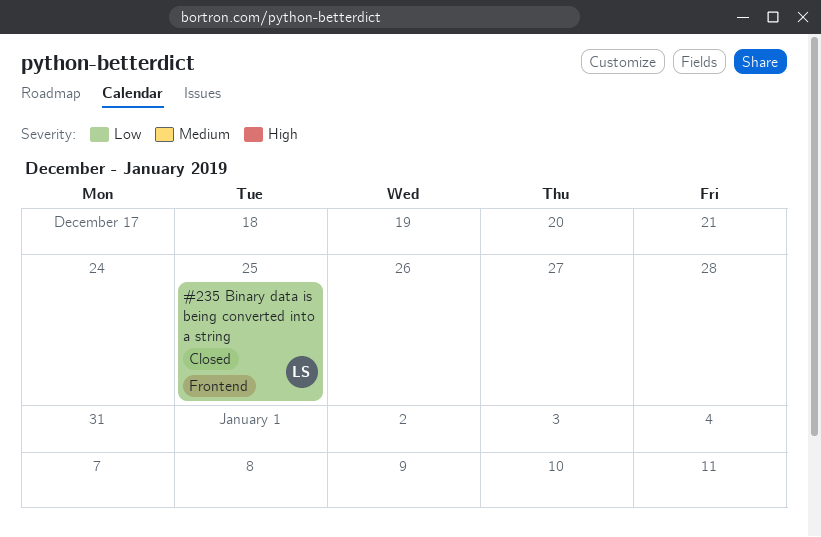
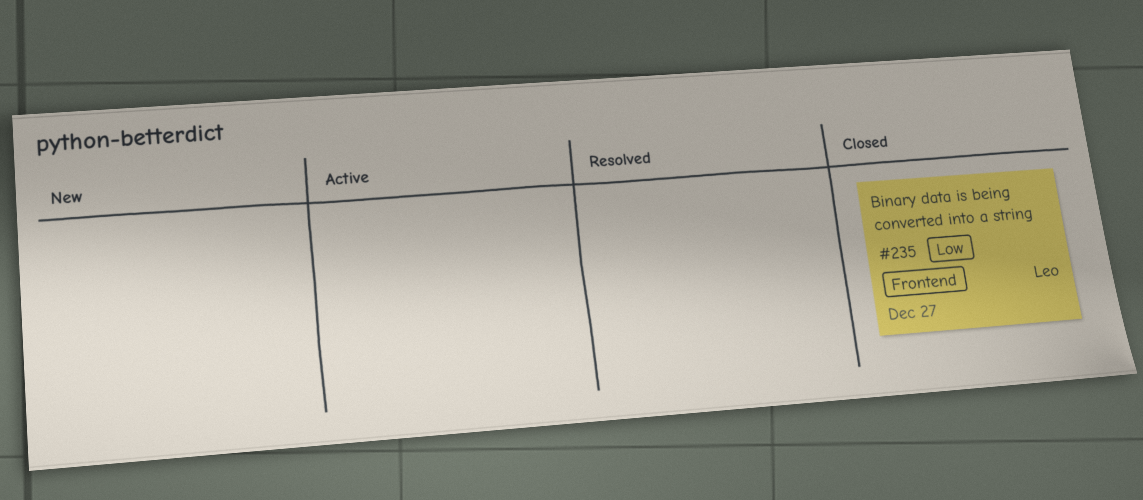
#235, due: Dec 25 -> Dec 27

